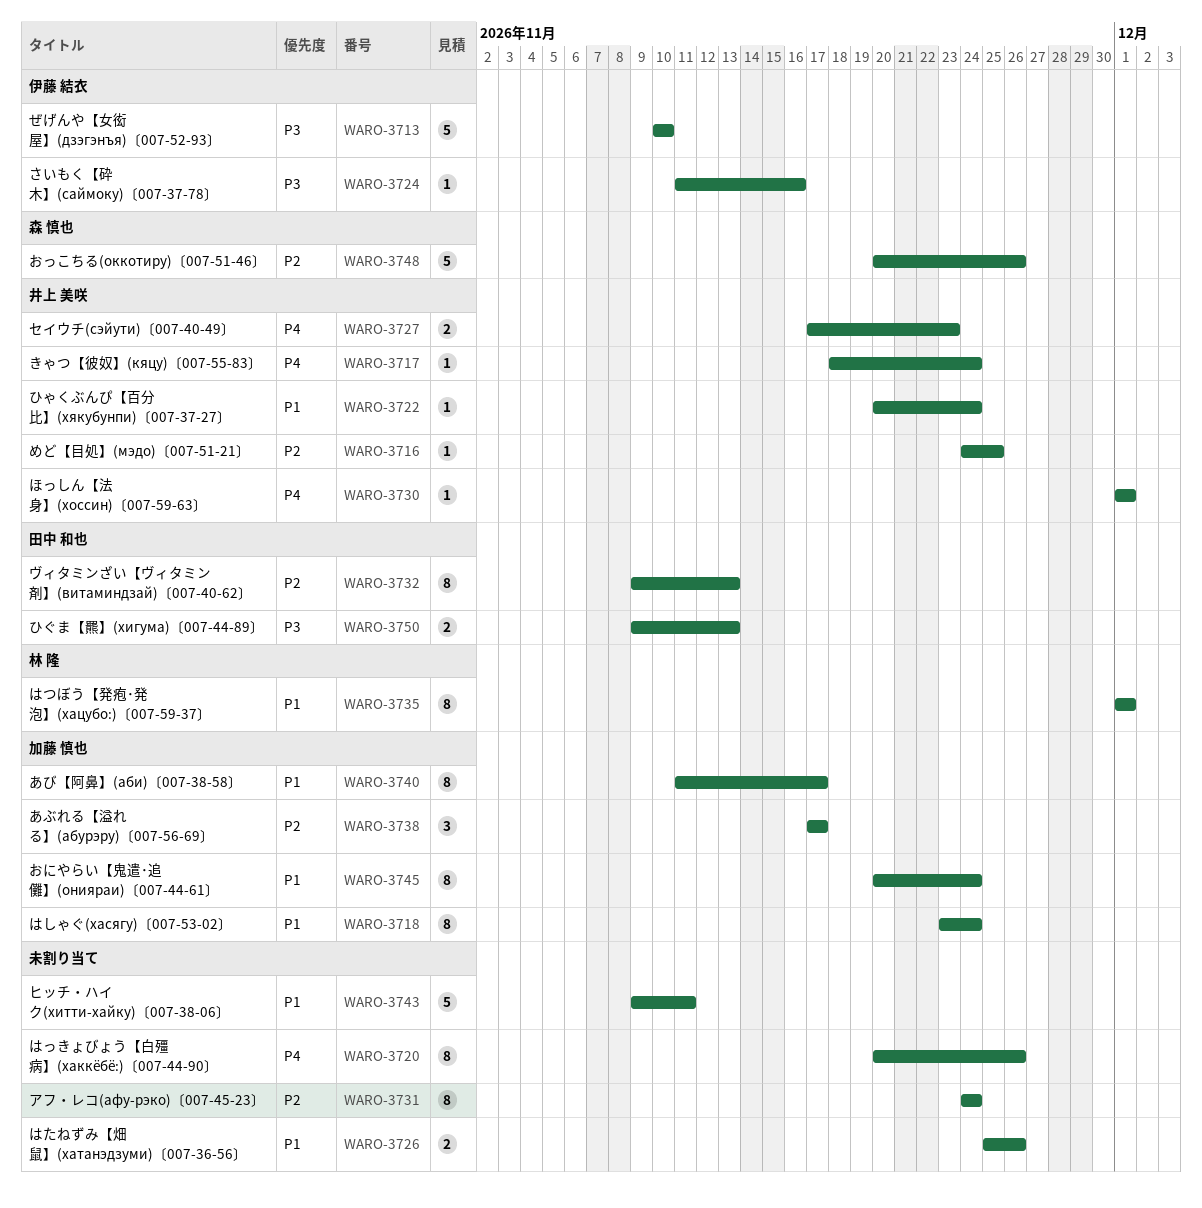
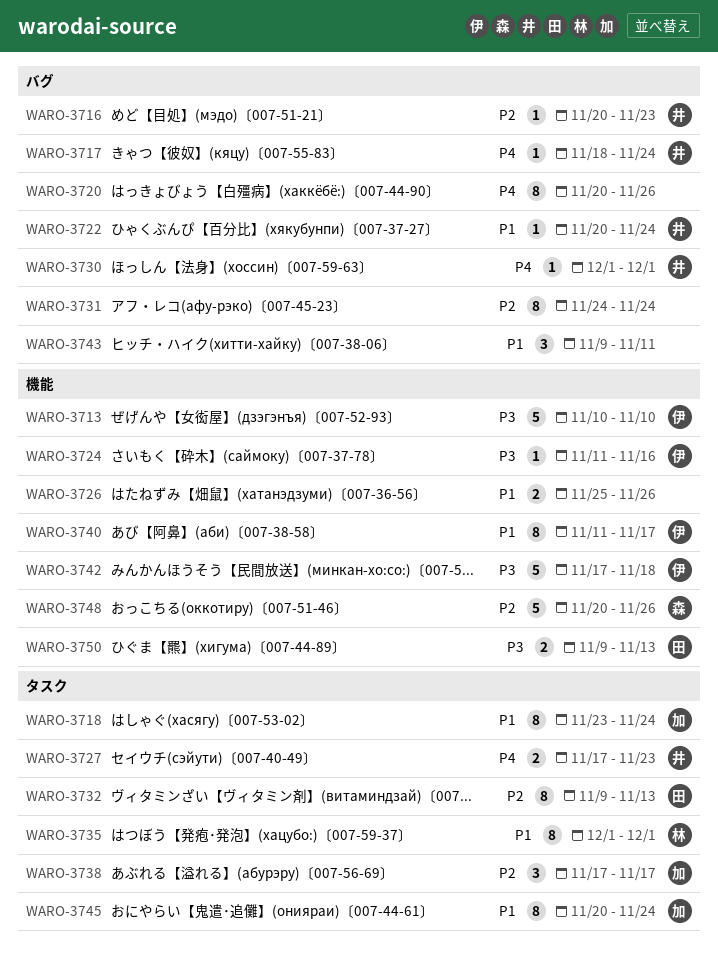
WARO-3716, start: Nov 24 -> Nov 20
WARO-3716, due: Nov 25 -> Nov 23
WARO-3740, owner: 加藤 慎也 -> 伊藤 結衣
WARO-3742: none -> present
WARO-3743, estimate: 5 -> 3

